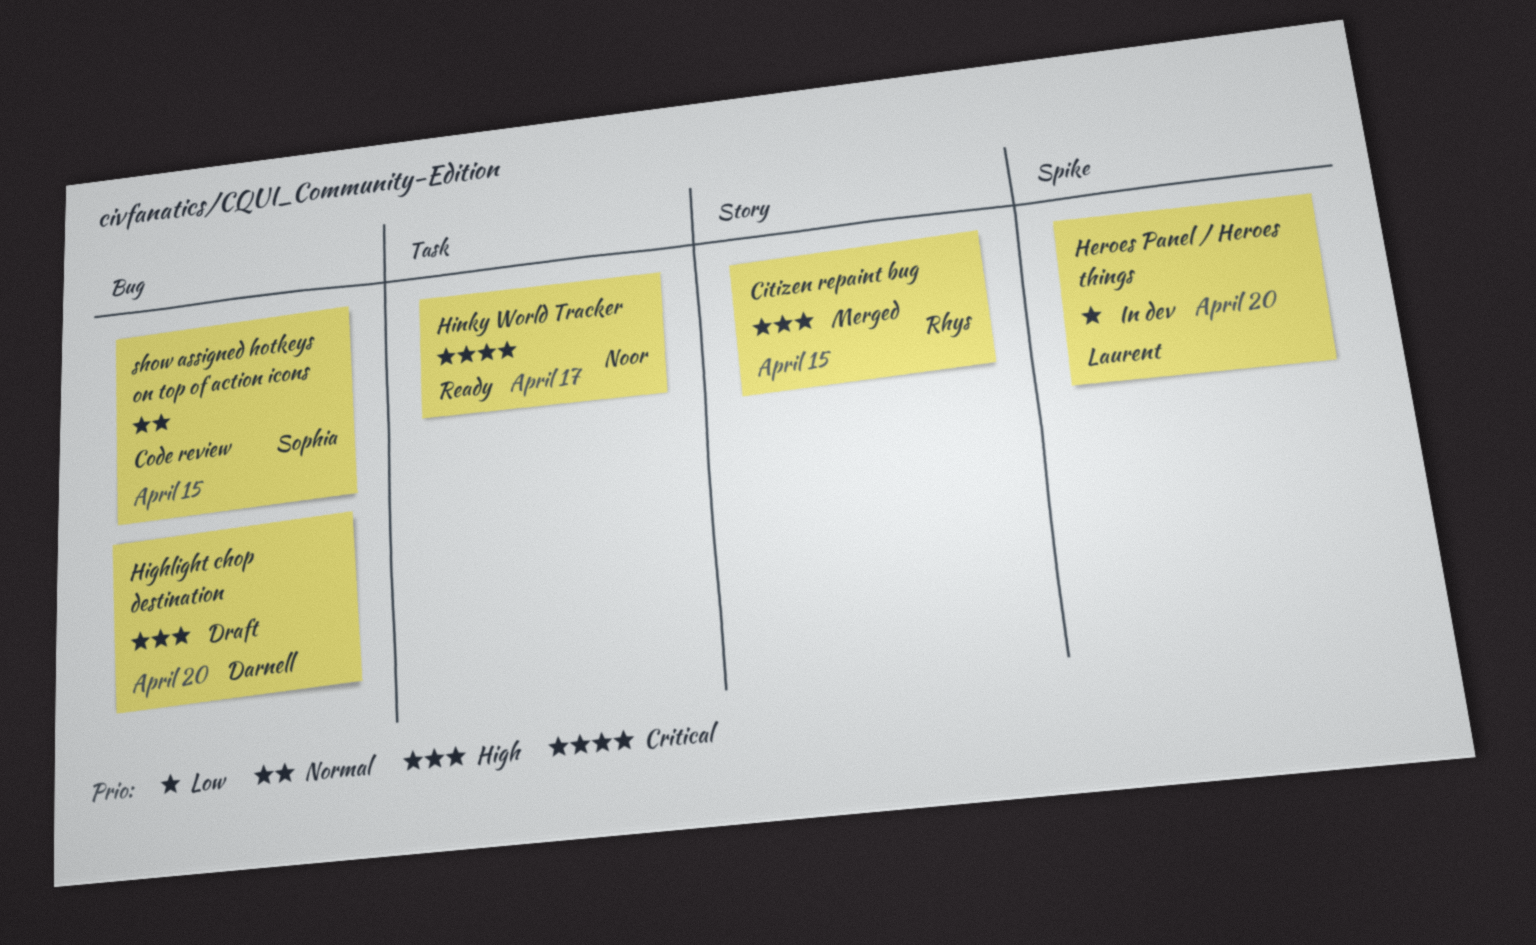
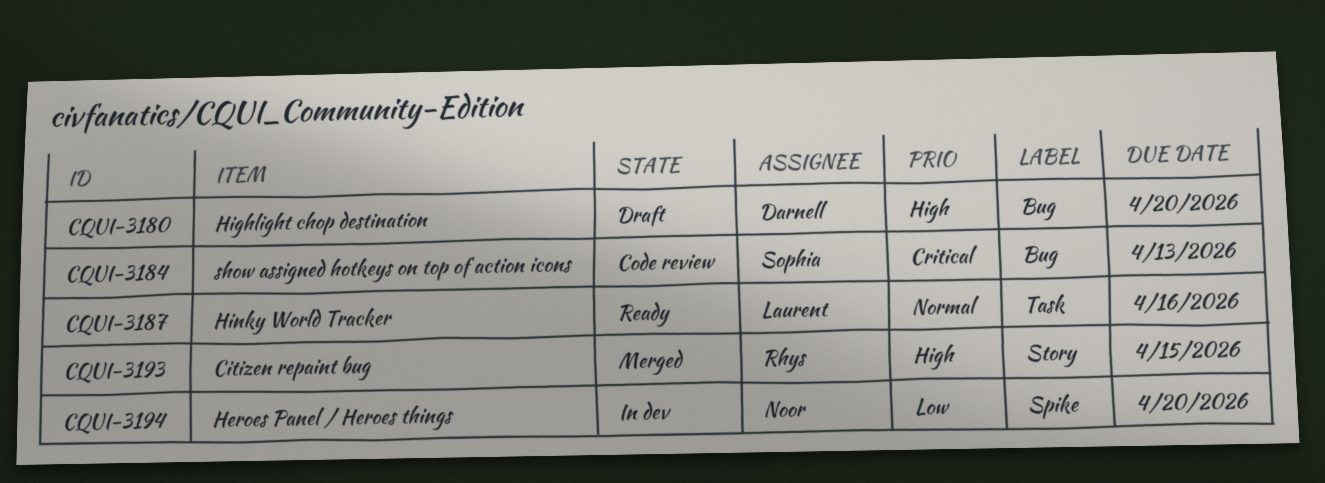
Heroes Panel / Heroes things, owner: Laurent -> Noor
Hinky World Tracker, owner: Noor -> Laurent
Hinky World Tracker, priority: Critical -> Normal
Hinky World Tracker, due: Apr 17 -> Apr 16
show assigned hotkeys on top of action icons, priority: Normal -> Critical
show assigned hotkeys on top of action icons, due: Apr 15 -> Apr 13

